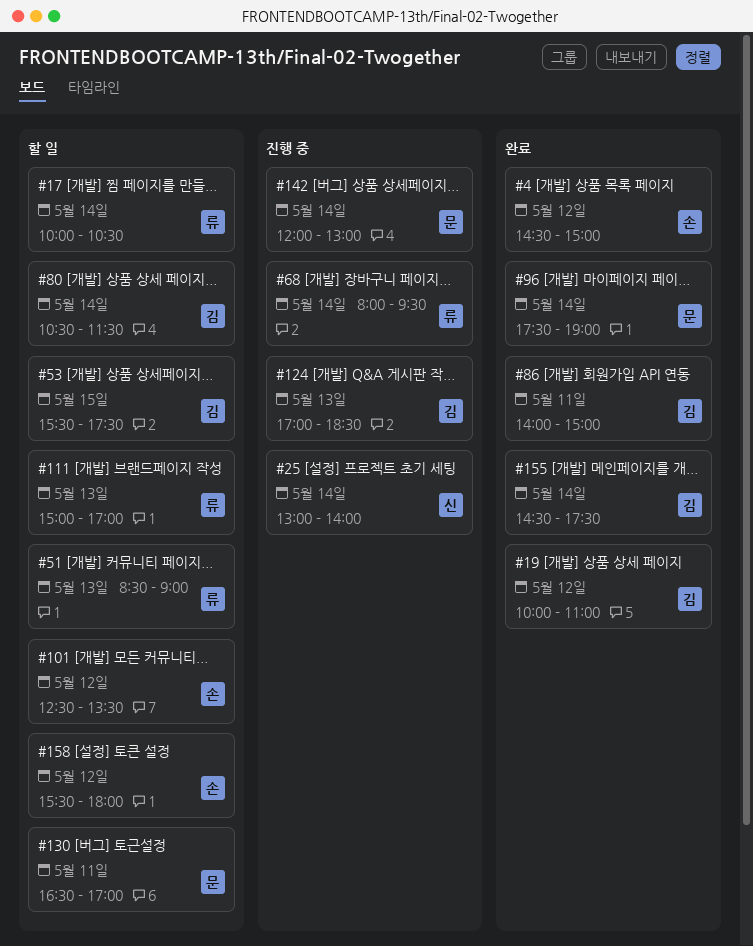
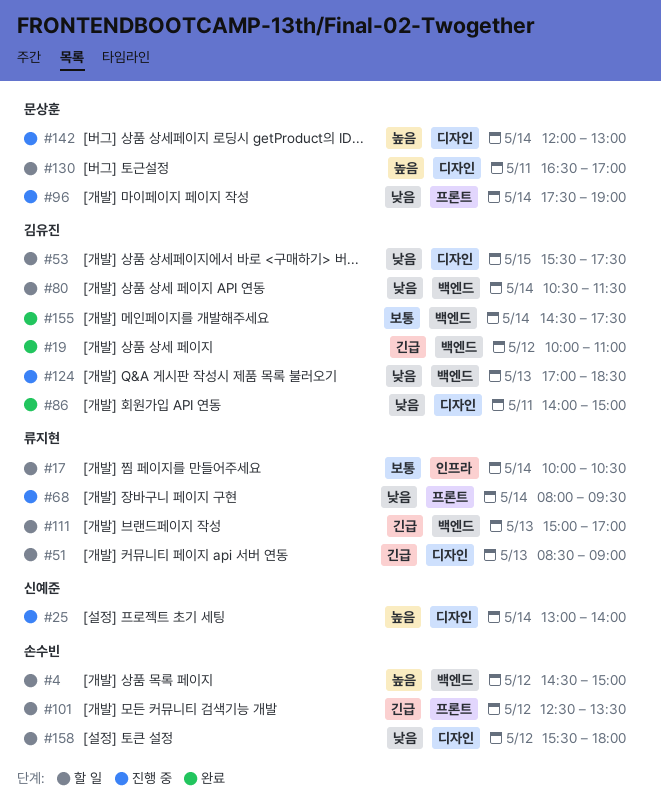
#4, status: 완료 -> 할 일
#96, status: 완료 -> 진행 중

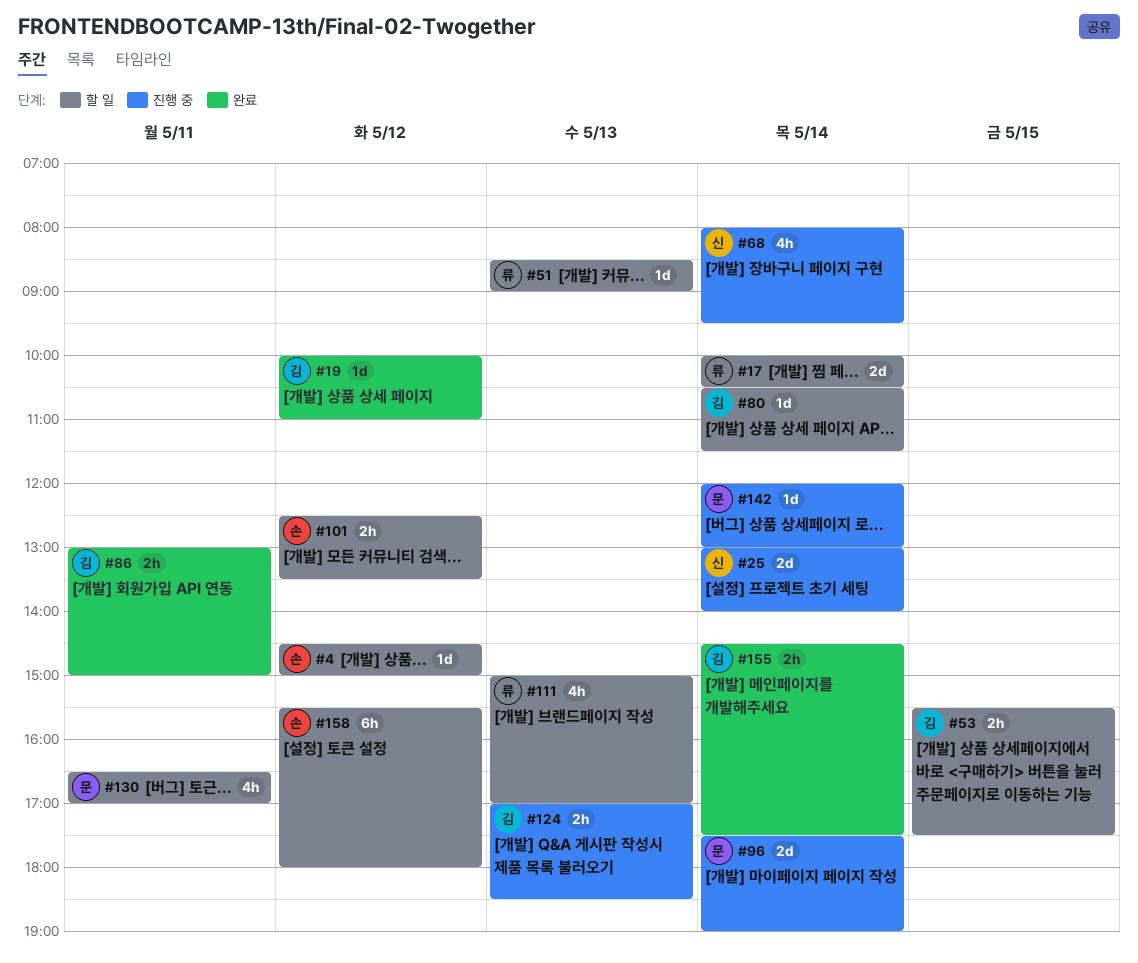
#68, owner: 류지현 -> 신예준
#86, begins: 14:00 -> 13:00

